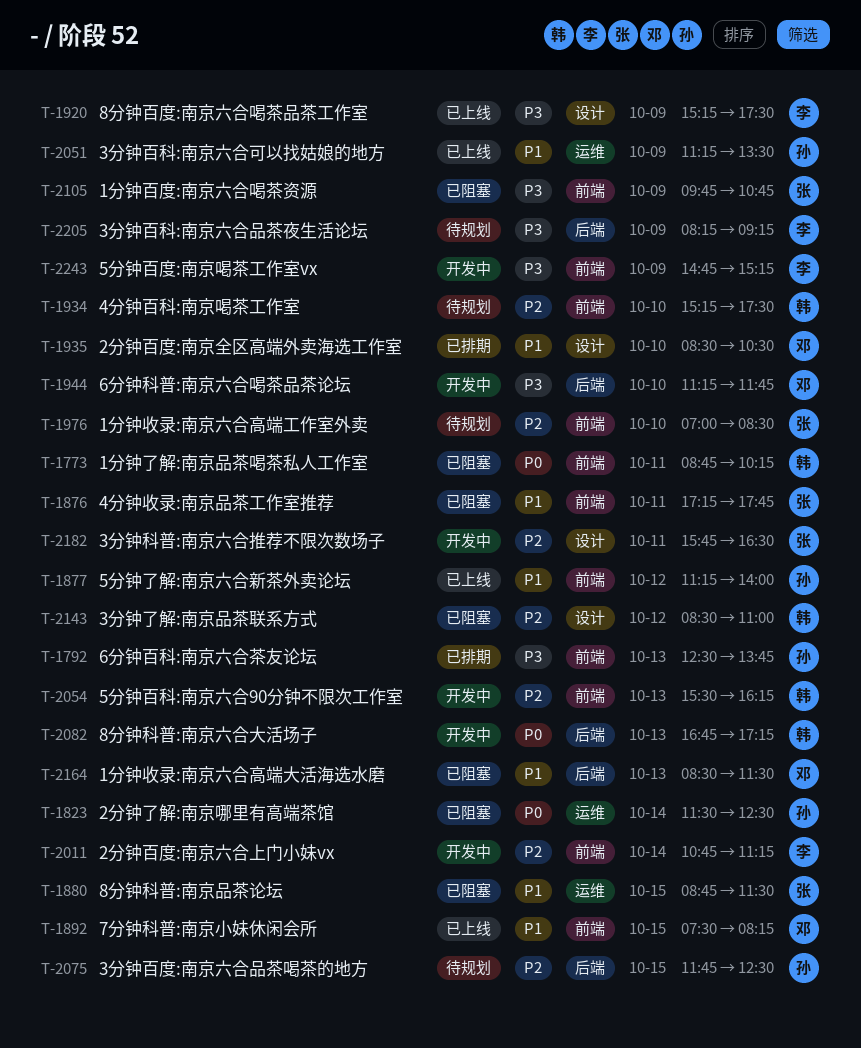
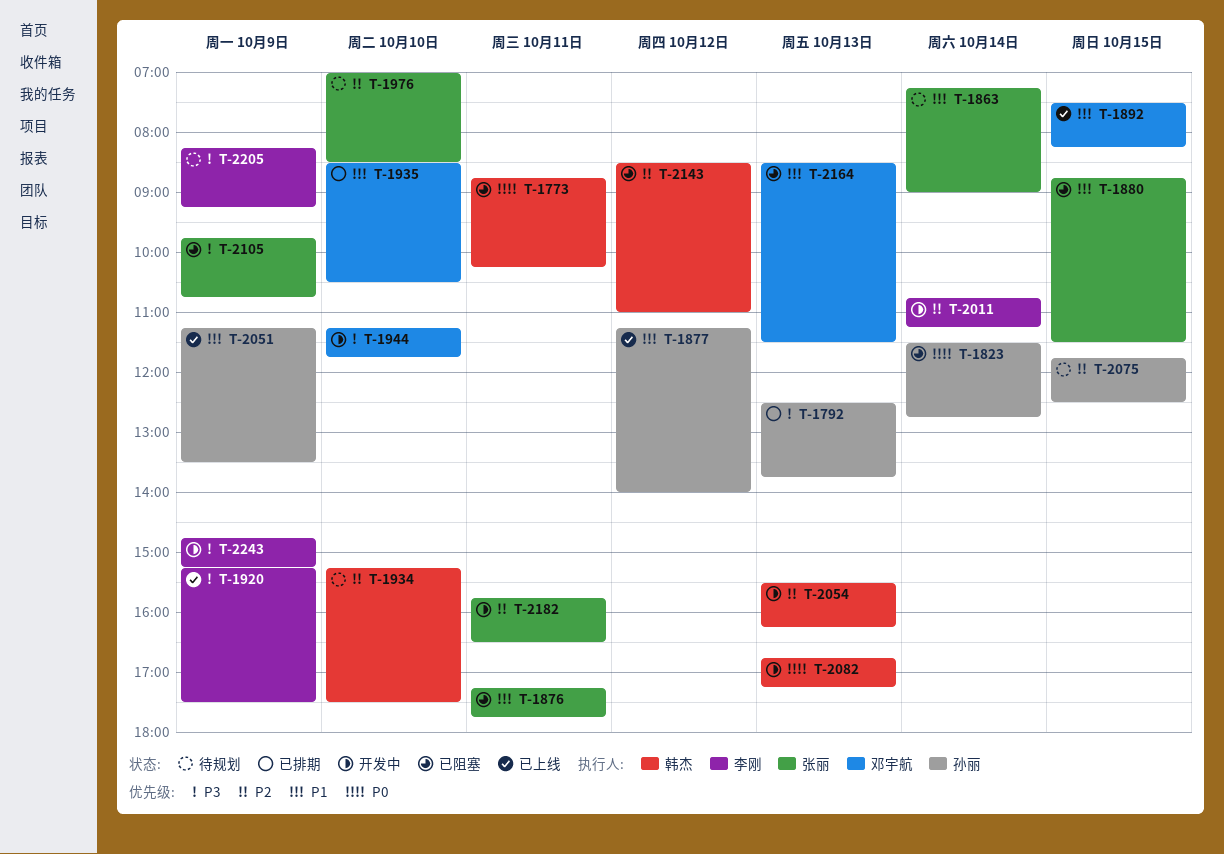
T-1823, ends: 12:30 -> 12:45
T-1863: none -> present

